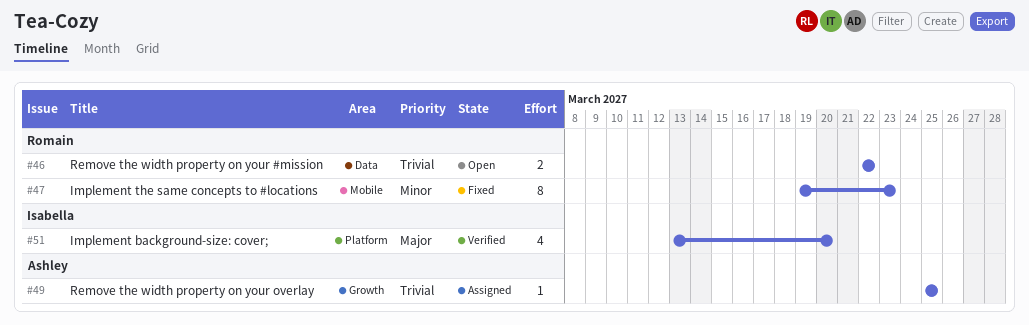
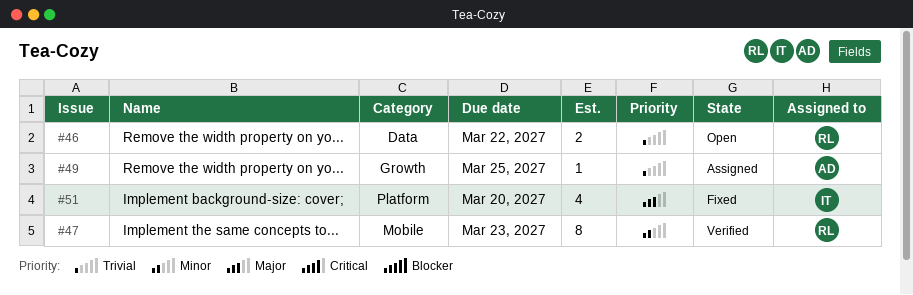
#47, status: Fixed -> Verified
#51, status: Verified -> Fixed

